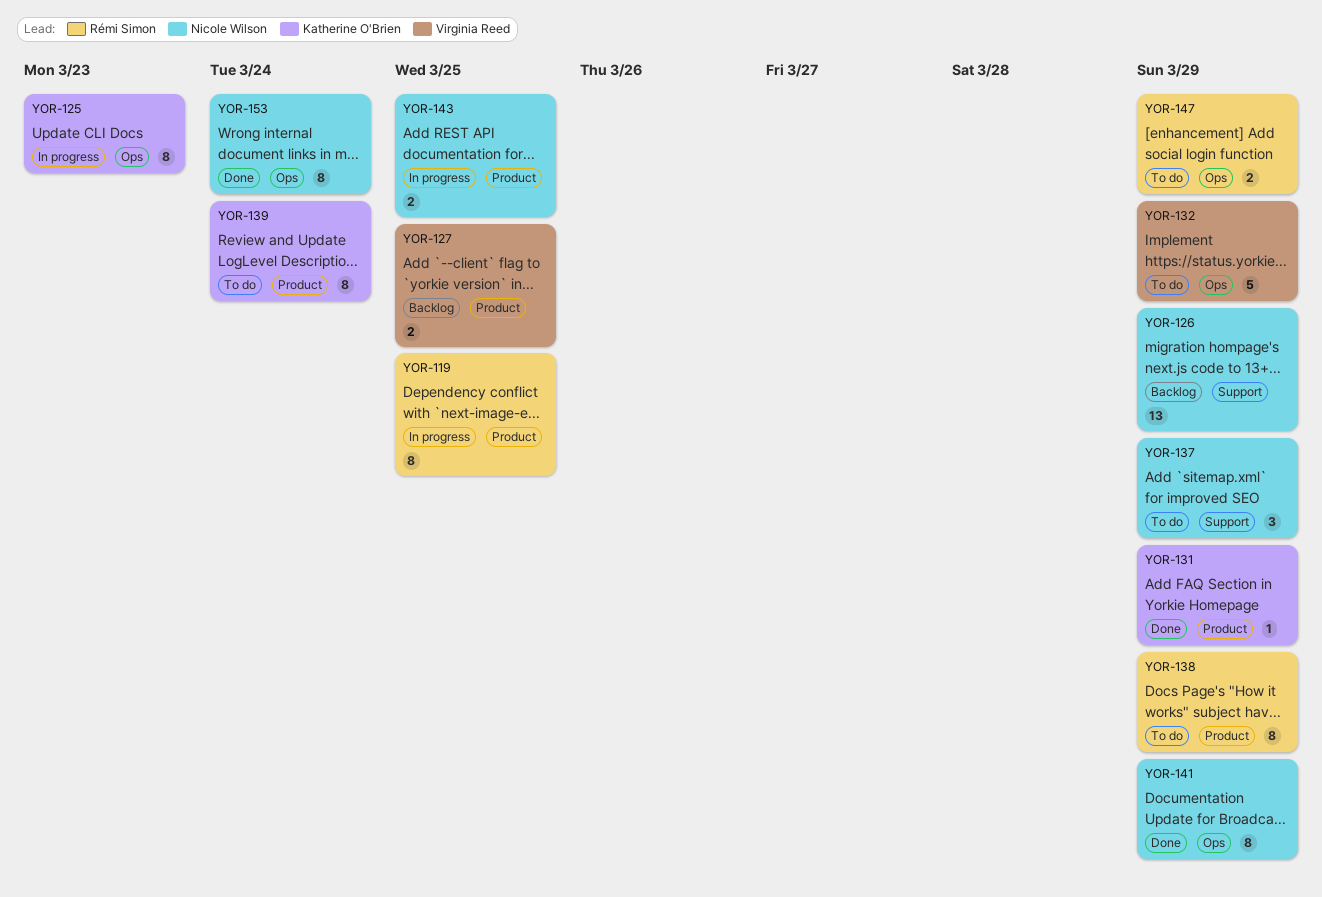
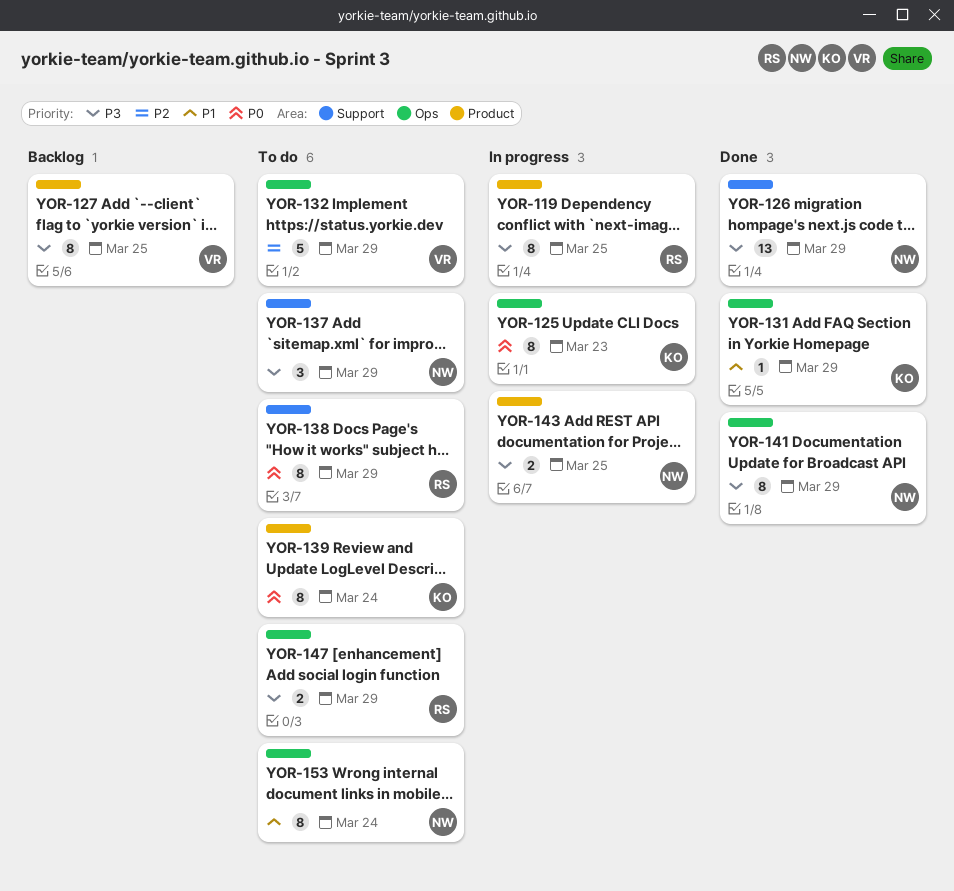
YOR-126, status: Backlog -> Done
YOR-127, estimate: 2 -> 8
YOR-131, label: Product -> Ops
YOR-138, label: Product -> Support
YOR-153, status: Done -> To do

